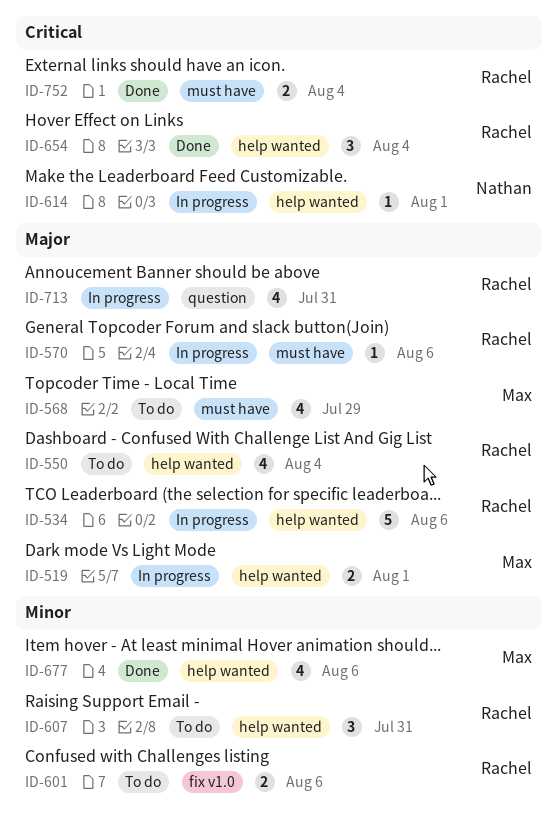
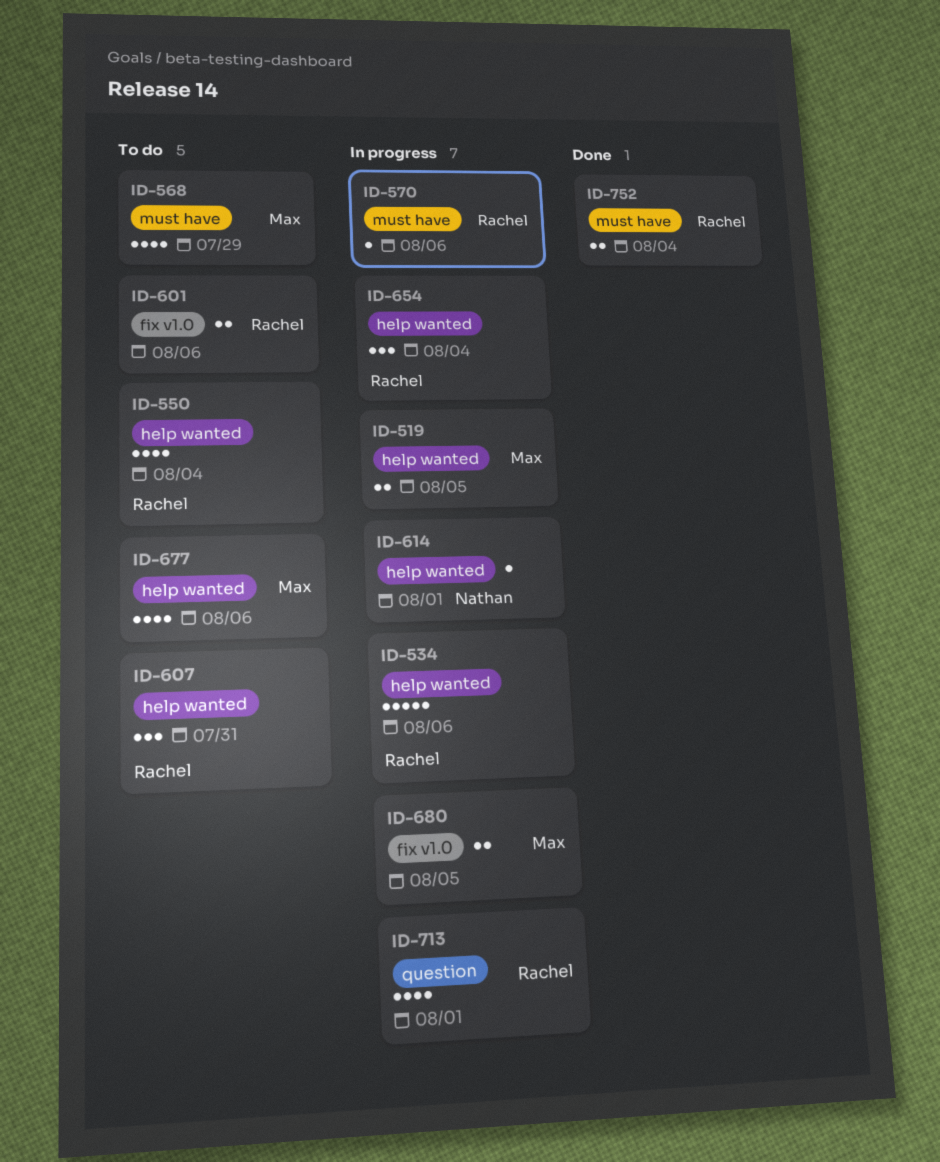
ID-519, due: Aug 1 -> Aug 5
ID-654, status: Done -> In progress
ID-677, status: Done -> To do
ID-680: none -> present
ID-713, due: Jul 31 -> Aug 1

